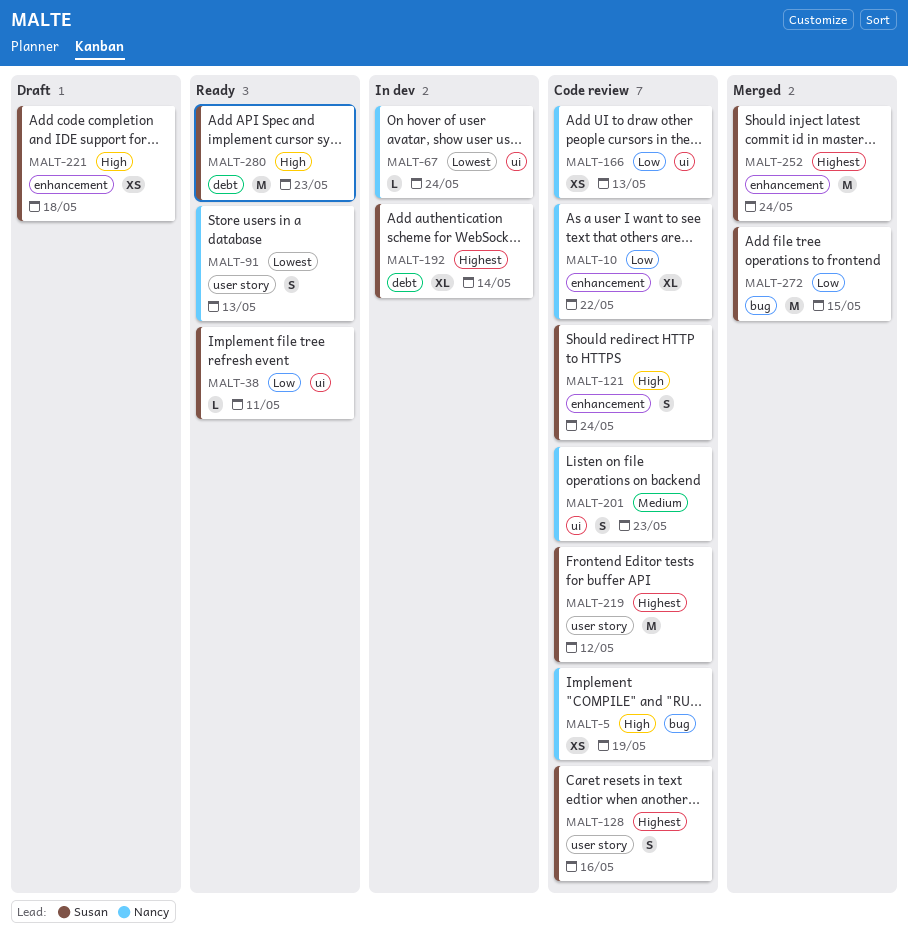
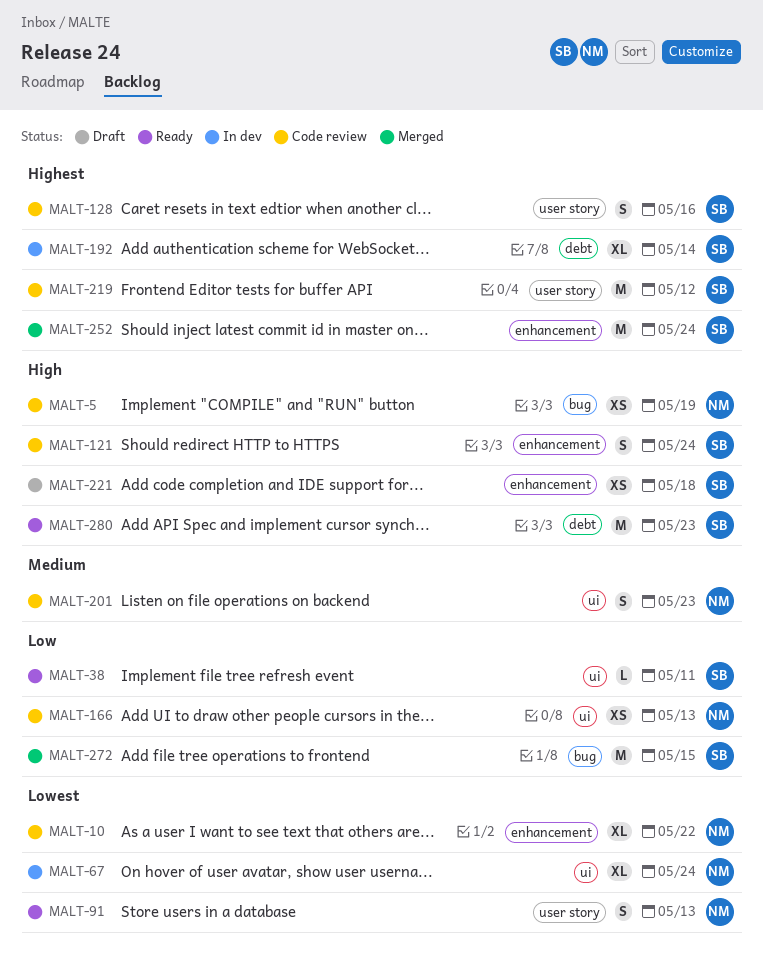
MALT-10, priority: Low -> Lowest
MALT-67, estimate: L -> XL

